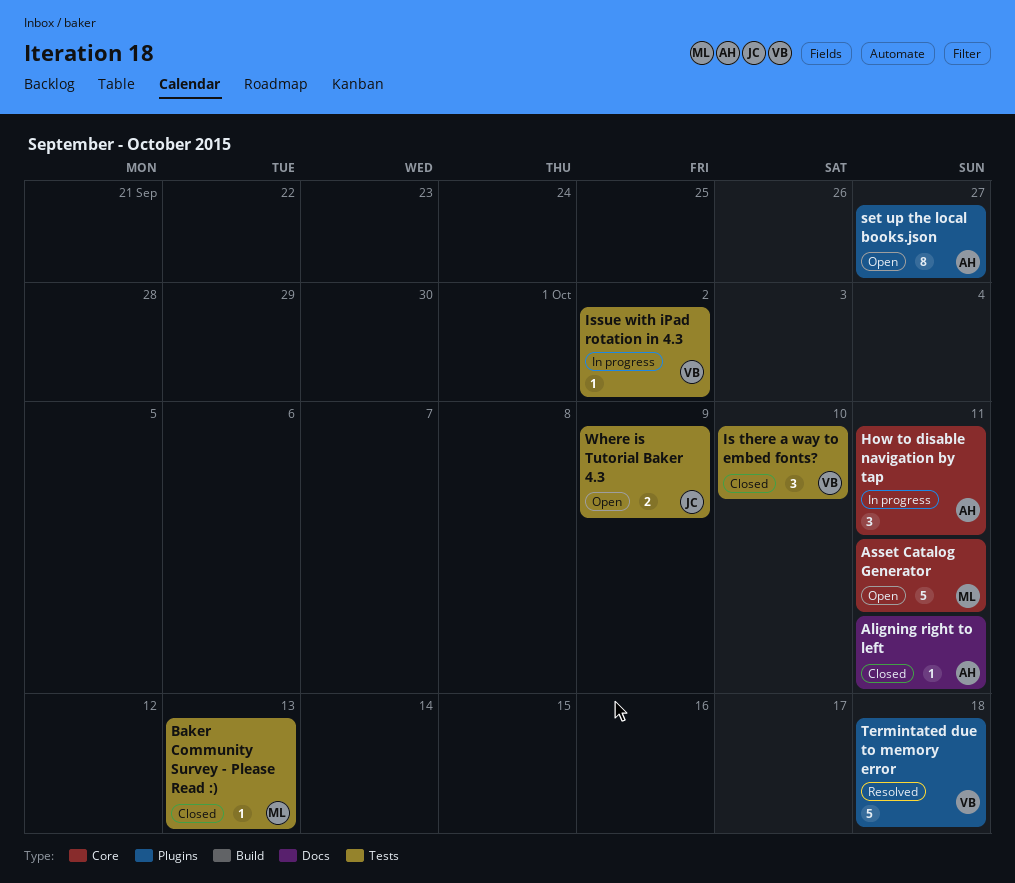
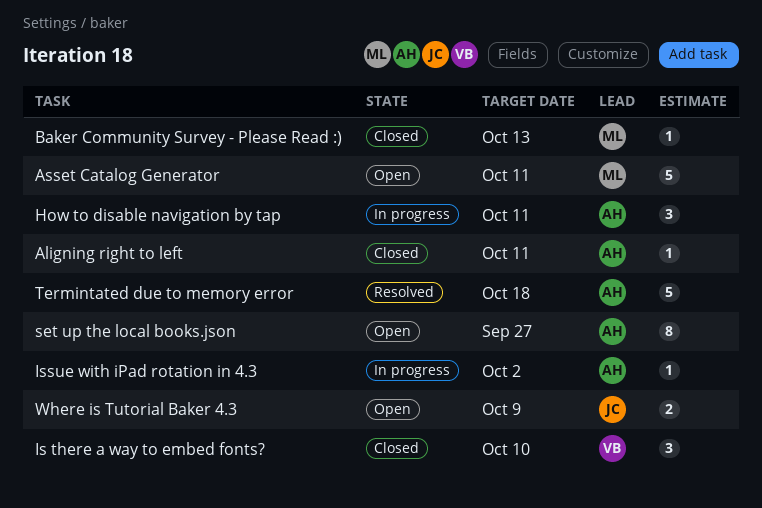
Issue with iPad rotation in 4.3, owner: VB -> AH
Termintated due to memory error, owner: VB -> AH

